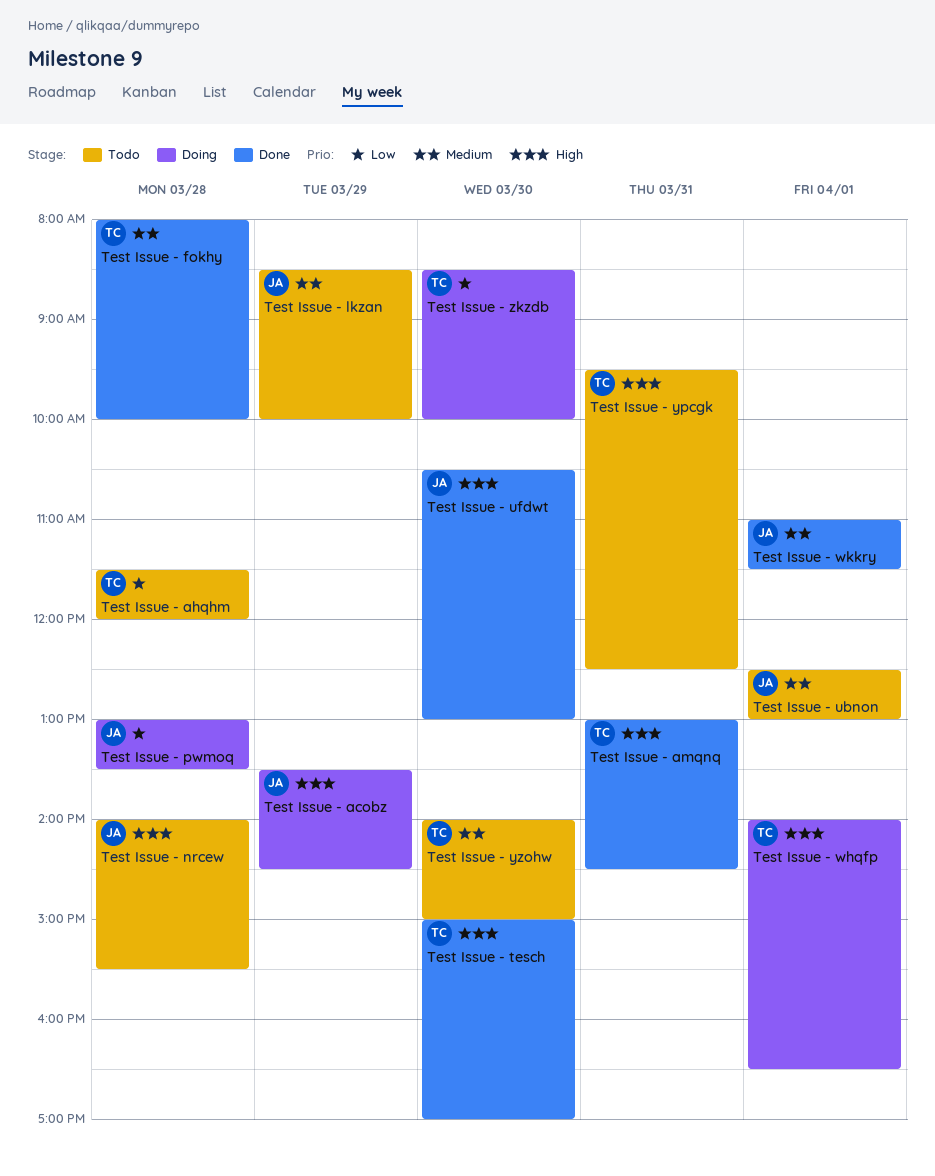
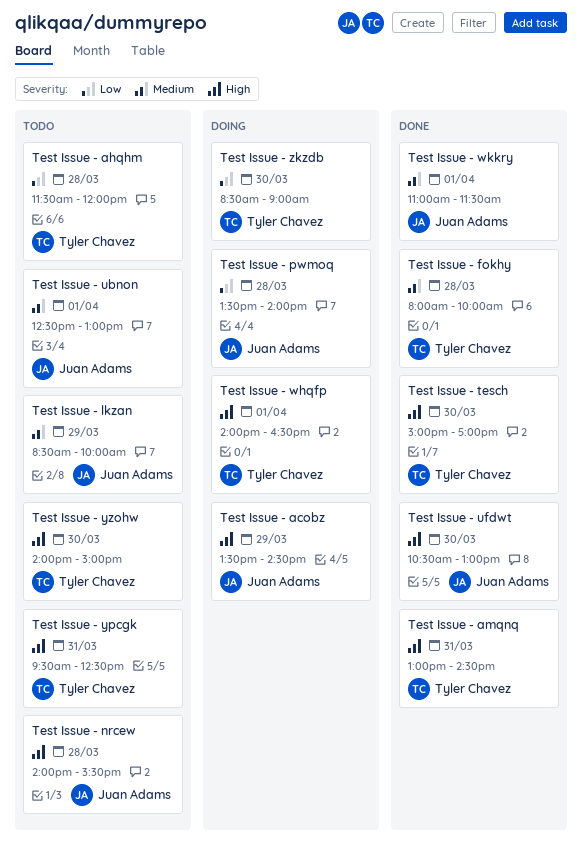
Test Issue - pwmoq, begins: 13:00 -> 13:30
Test Issue - pwmoq, ends: 13:30 -> 14:00
Test Issue - yzohw, priority: Medium -> High
Test Issue - zkzdb, ends: 10:00 -> 09:00

